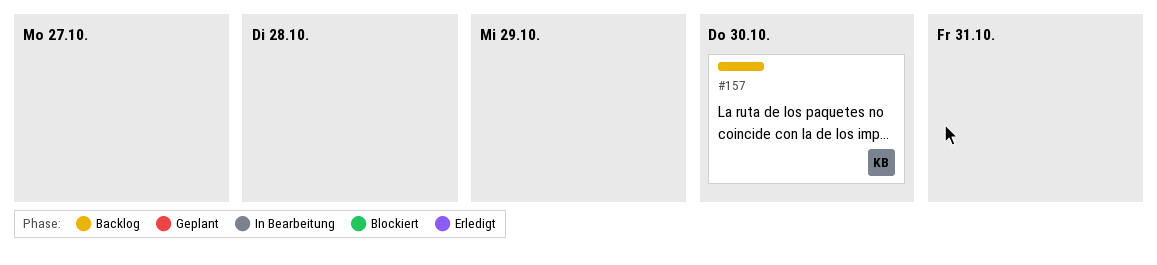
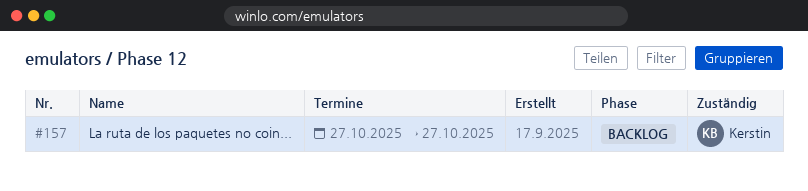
#157, due: Oct 30 -> Oct 27

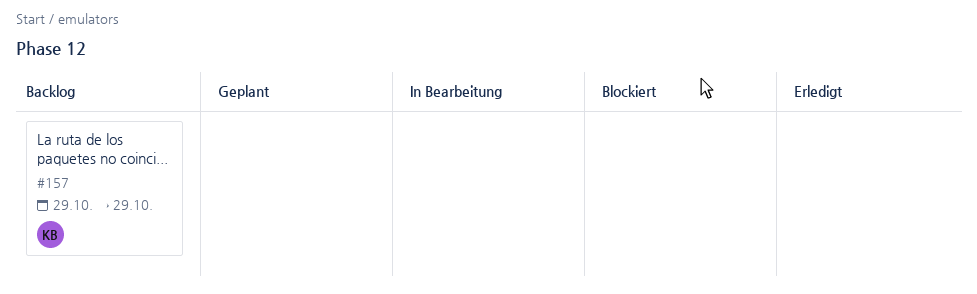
#157, start: Oct 27 -> Oct 29
#157, due: Oct 27 -> Oct 29

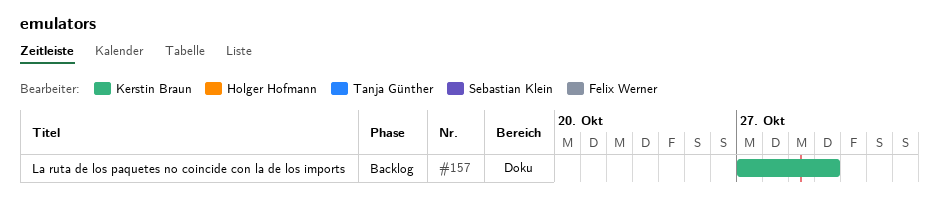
#157, start: Oct 29 -> Oct 27
#157, due: Oct 29 -> Oct 30

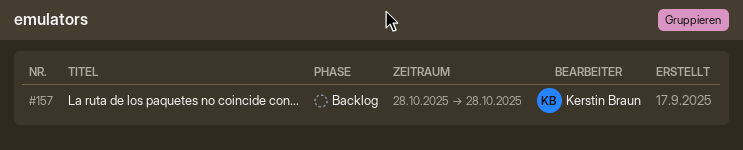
#157, start: Oct 27 -> Oct 28
#157, due: Oct 30 -> Oct 28

